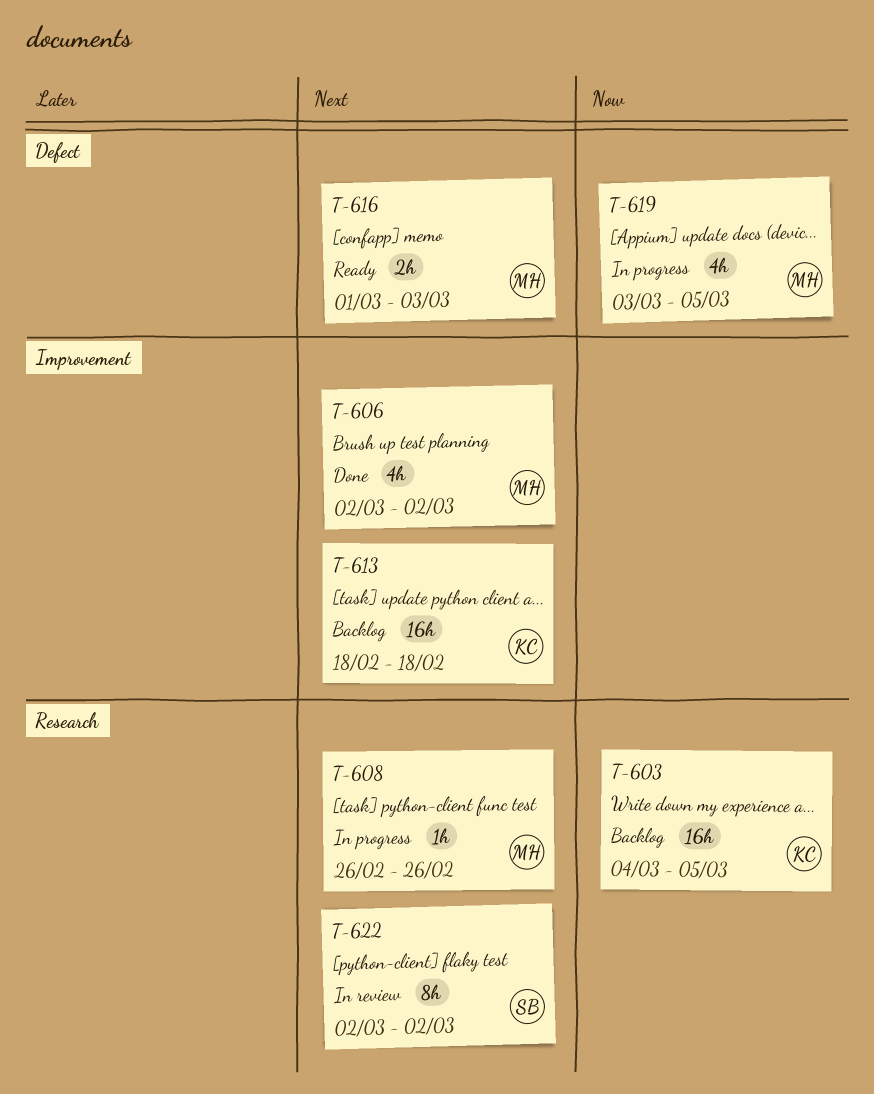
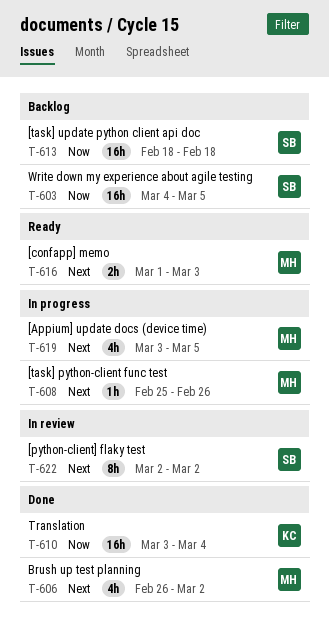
T-603, owner: KC -> SB
T-606, start: Mar 2 -> Feb 26
T-608, start: Feb 26 -> Feb 25
T-610: none -> present
T-613, owner: KC -> SB
T-613, priority: Next -> Now
T-619, priority: Now -> Next

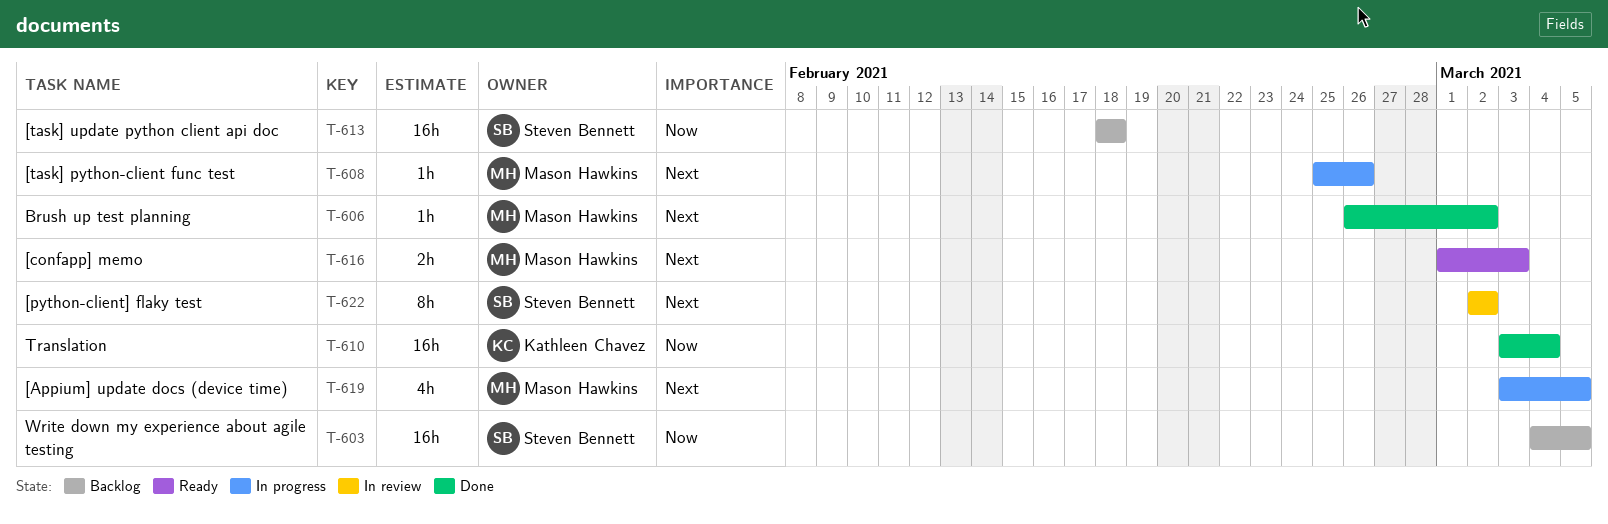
T-606, estimate: 4h -> 1h

